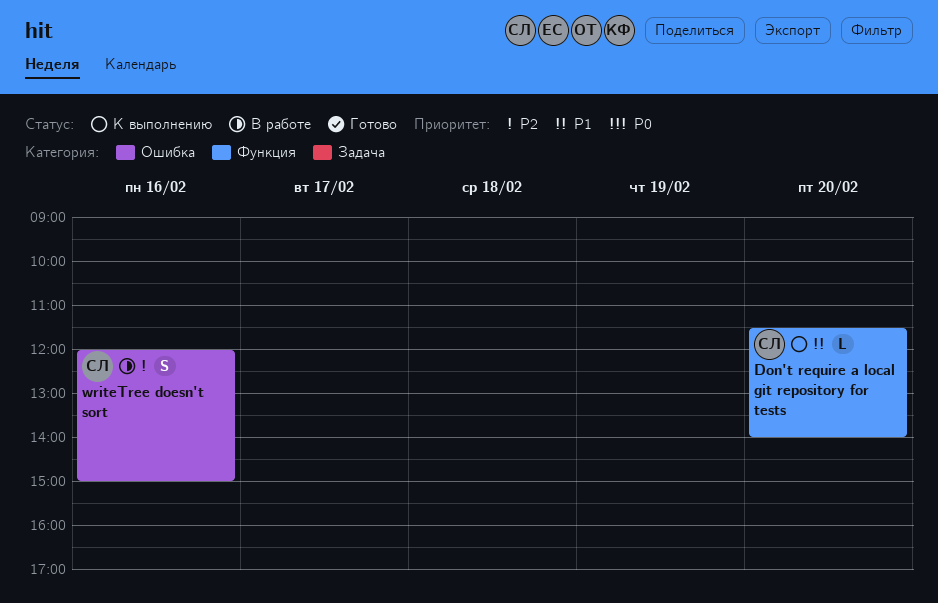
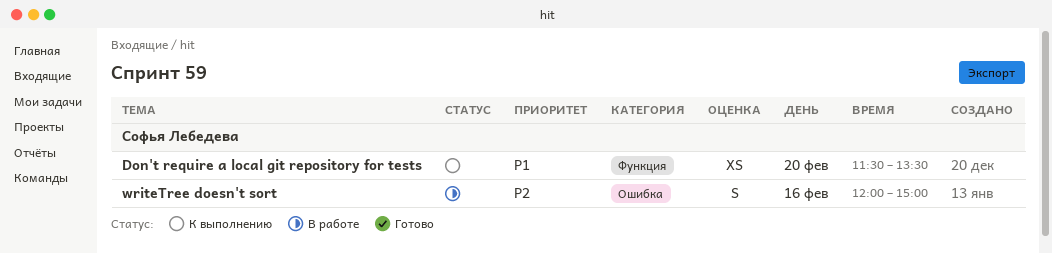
Don't require a local git repository for tests, estimate: L -> XS
Don't require a local git repository for tests, ends: 14:00 -> 13:30

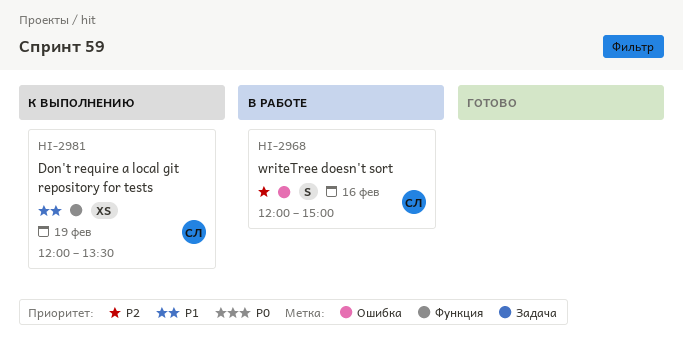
Don't require a local git repository for tests, day: Feb 20 -> Feb 19
Don't require a local git repository for tests, begins: 11:30 -> 12:00

